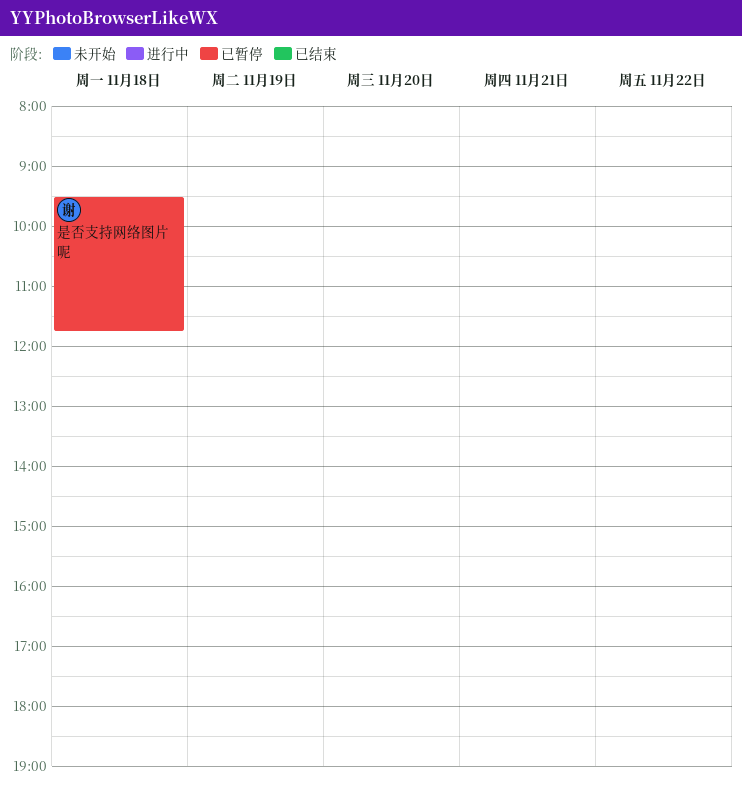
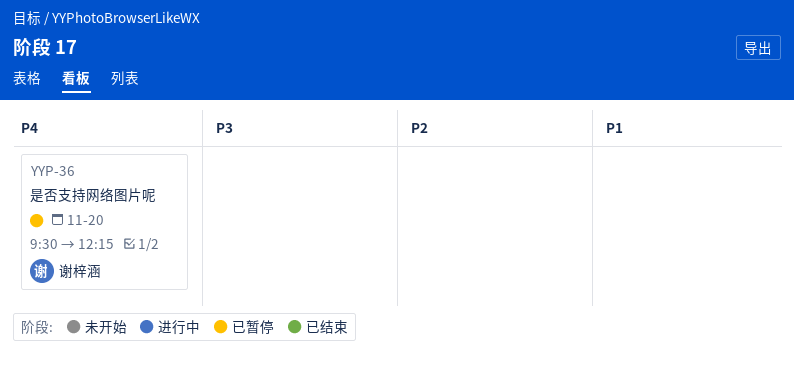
是否支持网络图片呢, day: Nov 18 -> Nov 20
是否支持网络图片呢, ends: 11:45 -> 12:15

